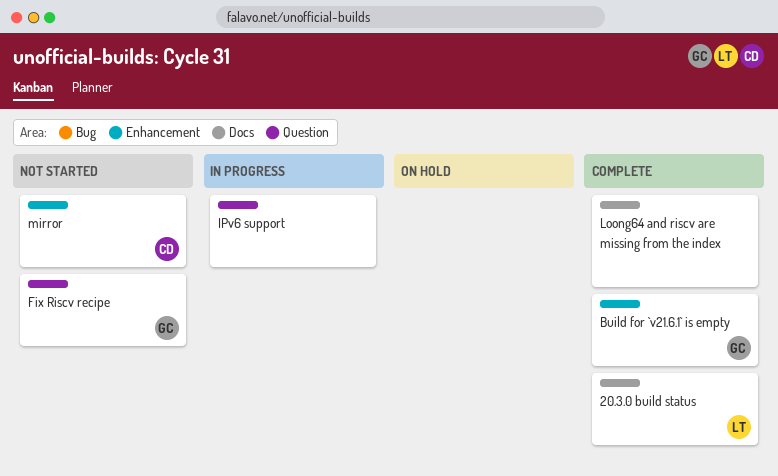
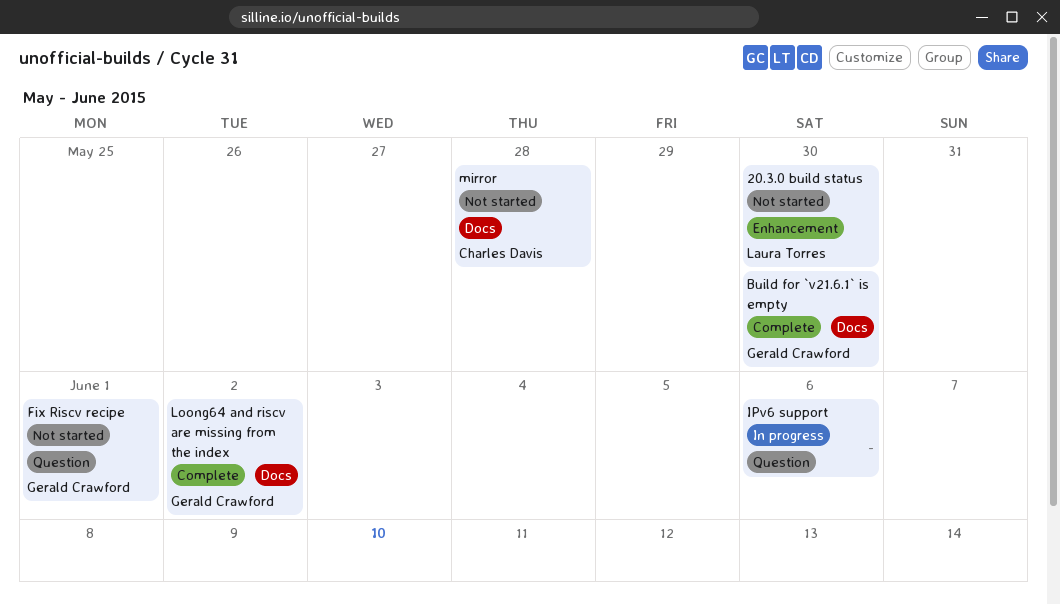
20.3.0 build status, status: Complete -> Not started
20.3.0 build status, label: Docs -> Enhancement
Build for `v21.6.1` is empty, label: Enhancement -> Docs
Loong64 and riscv are missing from the index, owner: none -> Gerald Crawford
mirror, label: Enhancement -> Docs

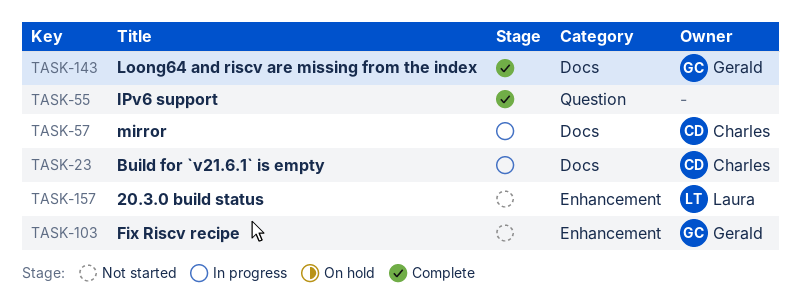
Build for `v21.6.1` is empty, status: Complete -> In progress
Build for `v21.6.1` is empty, owner: Gerald Crawford -> Charles Davis
Fix Riscv recipe, label: Question -> Enhancement
IPv6 support, status: In progress -> Complete
mirror, status: Not started -> In progress

